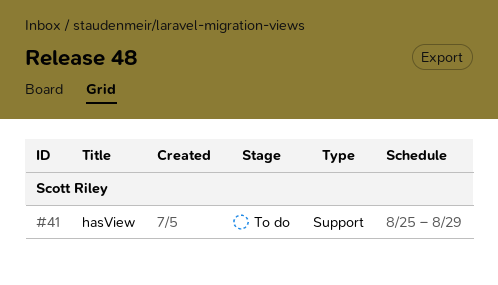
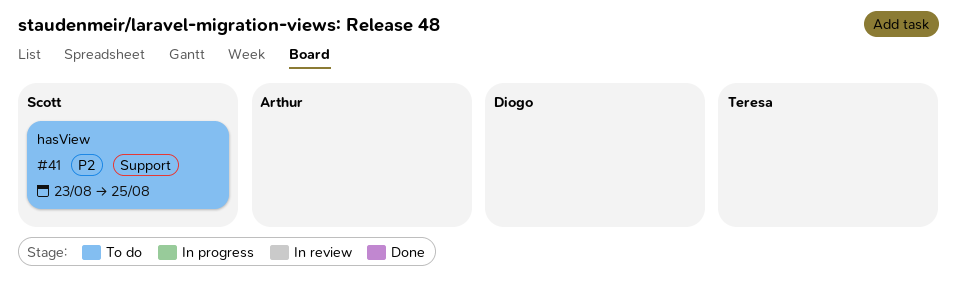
#41, start: Aug 25 -> Aug 23
#41, due: Aug 29 -> Aug 25

